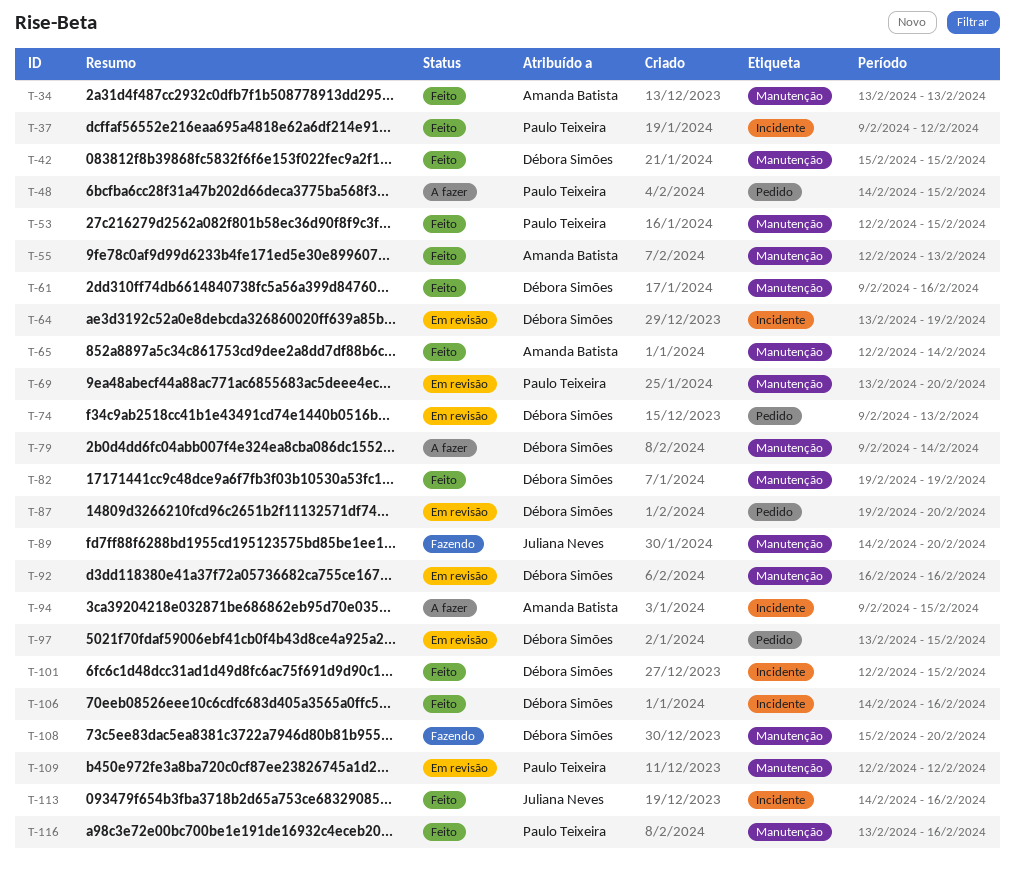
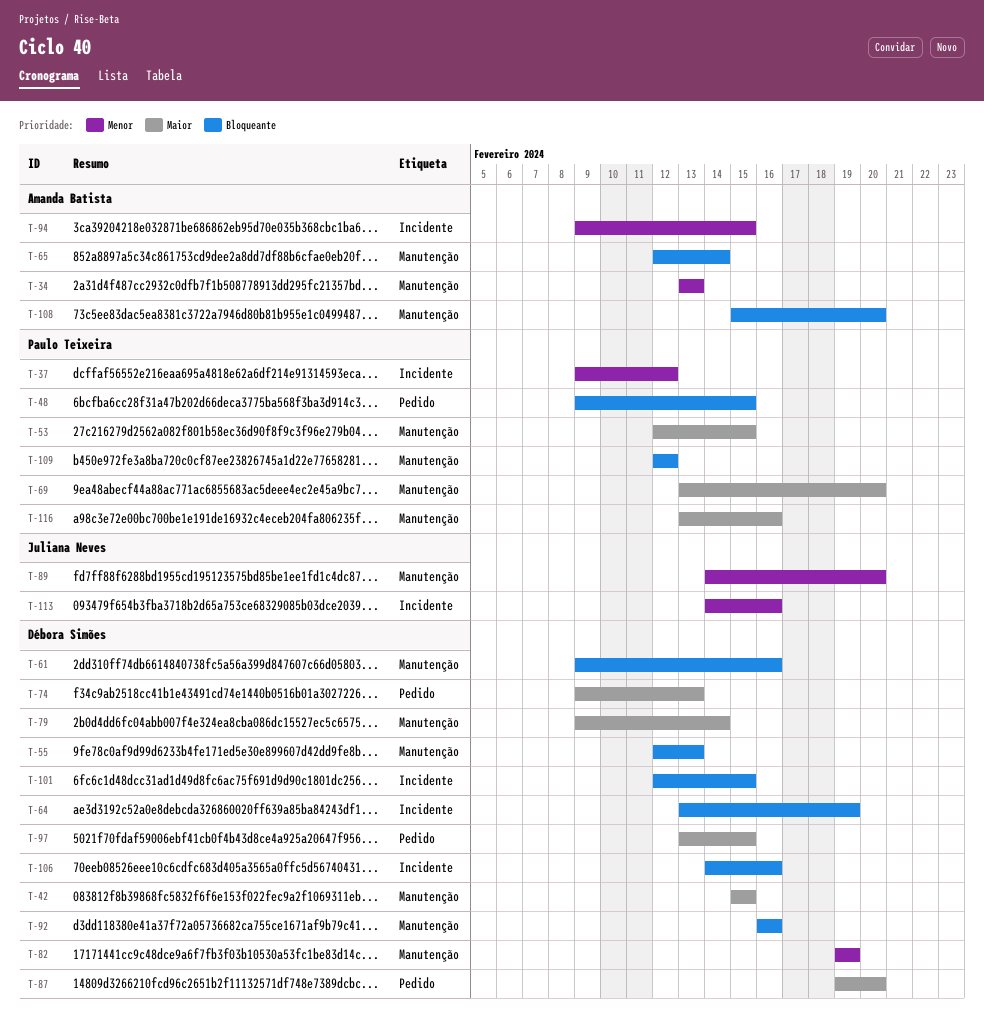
T-48, start: Feb 14 -> Feb 9
T-55, owner: Amanda Batista -> Débora Simões
T-108, owner: Débora Simões -> Amanda Batista

